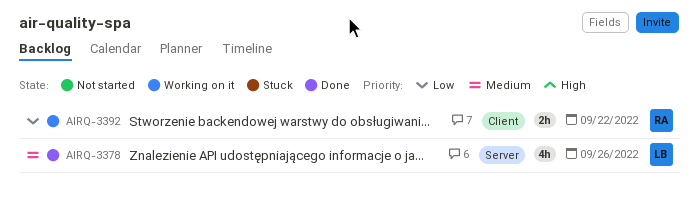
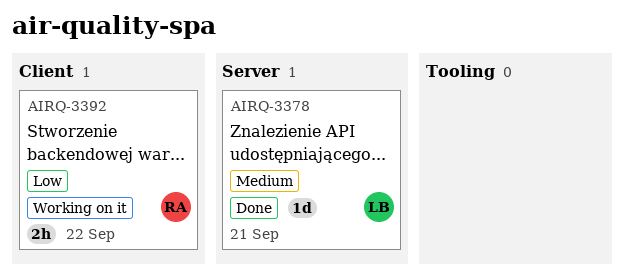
AIRQ-3378, estimate: 4h -> 1d
AIRQ-3378, due: Sep 26 -> Sep 21

